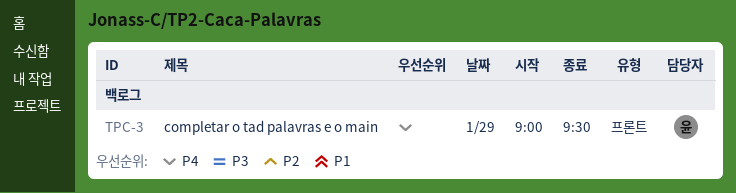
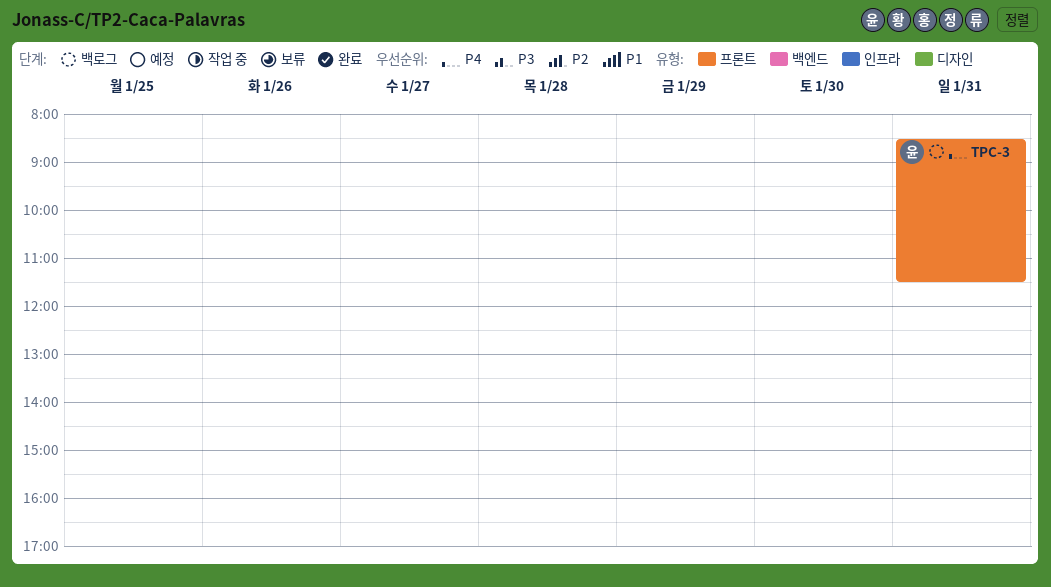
TPC-3, day: Jan 29 -> Jan 31
TPC-3, begins: 09:00 -> 08:30
TPC-3, ends: 09:30 -> 11:30

